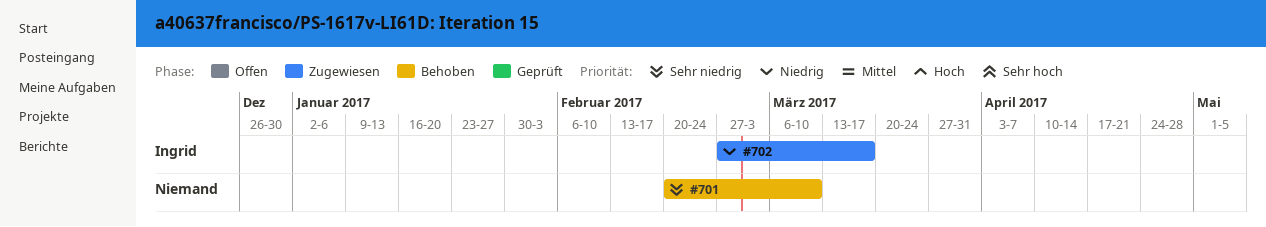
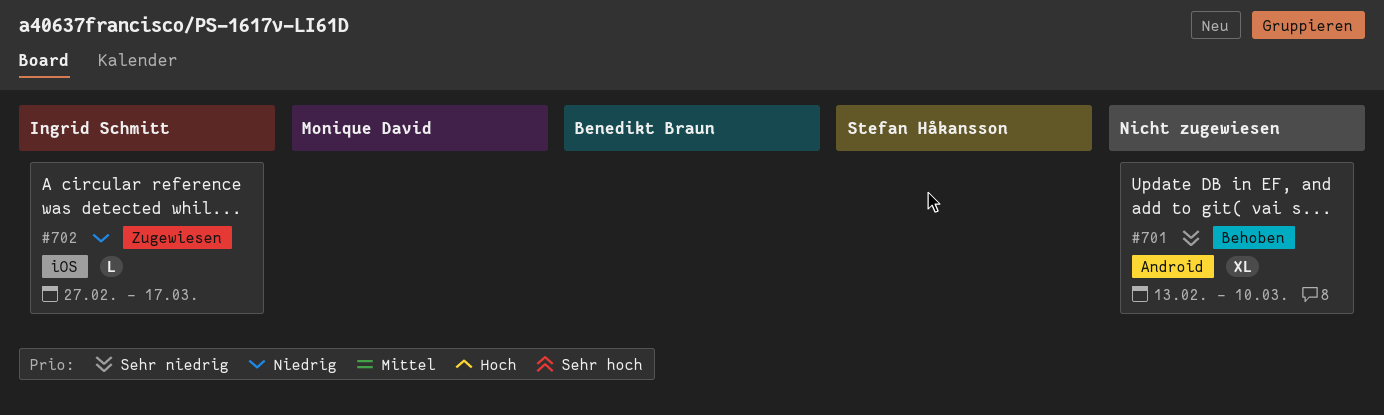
#701, start: Feb 20 -> Feb 13

